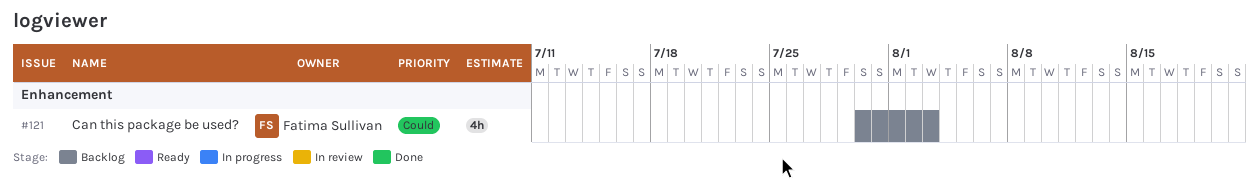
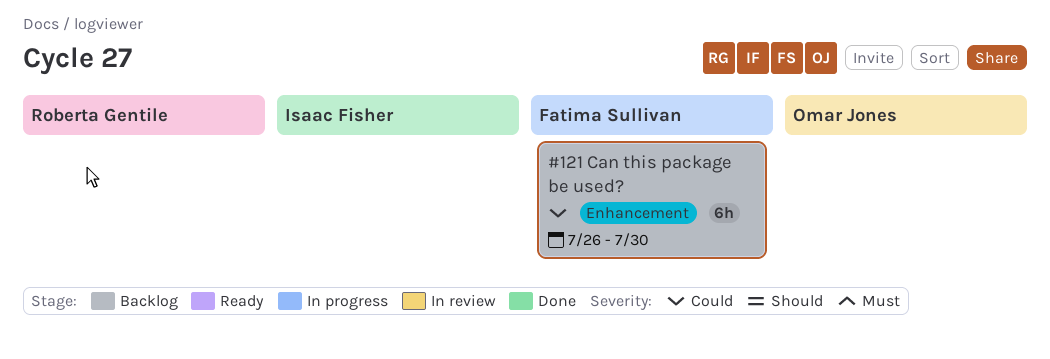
#121, estimate: 4h -> 6h
#121, start: Jul 30 -> Jul 26
#121, due: Aug 3 -> Jul 30

